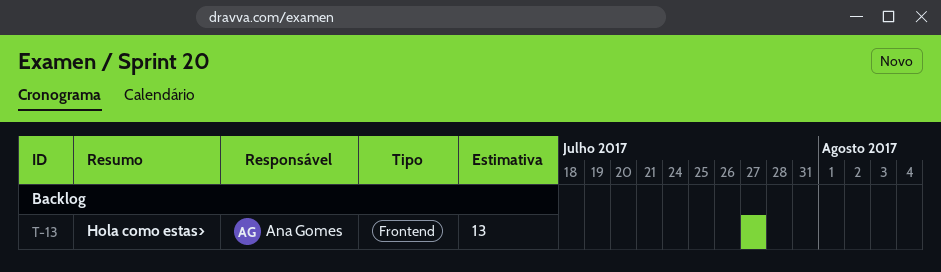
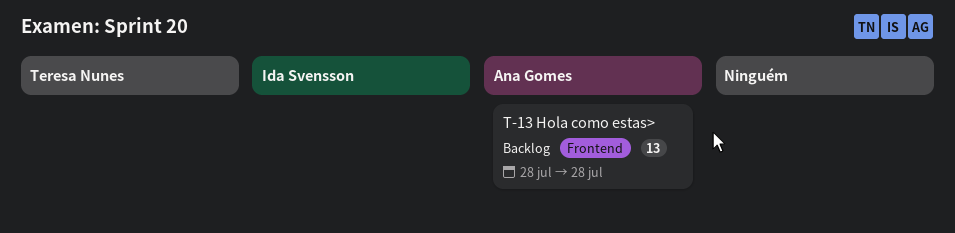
T-13, start: Jul 27 -> Jul 28
T-13, due: Jul 27 -> Jul 28

